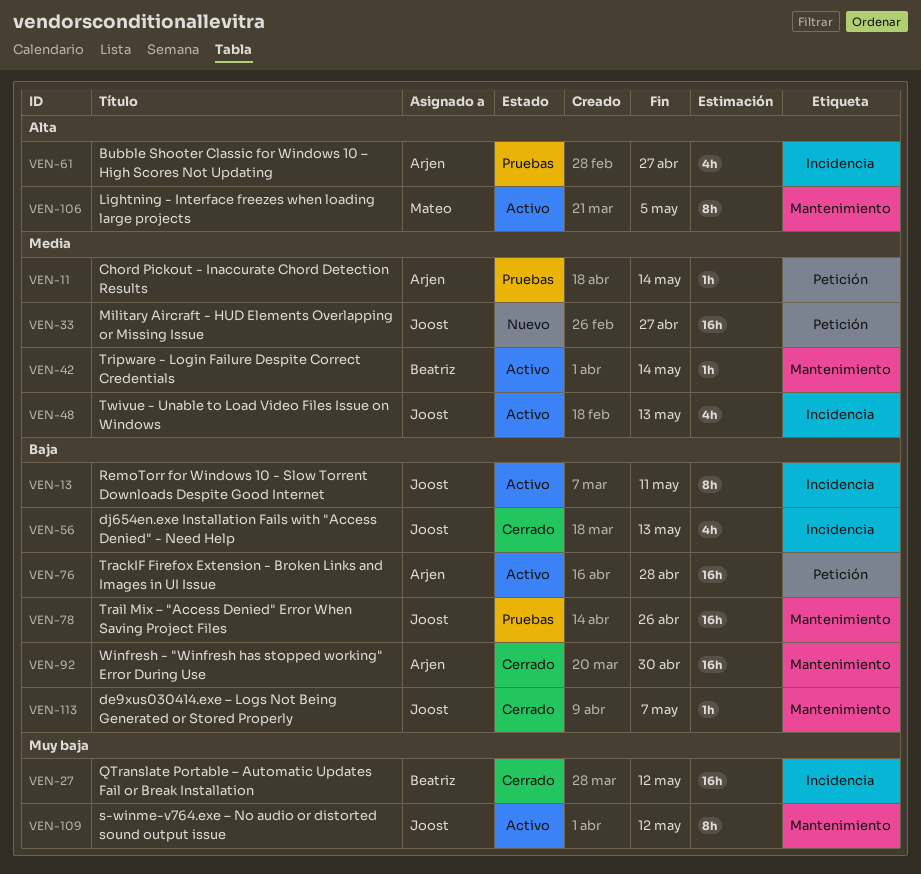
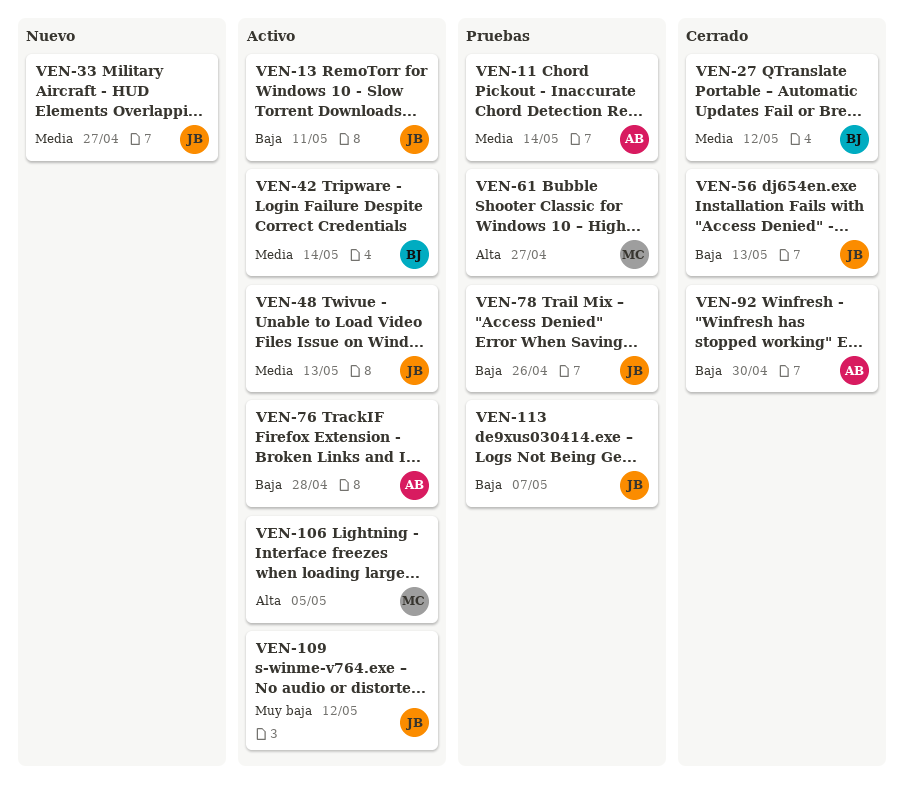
VEN-27, priority: Muy baja -> Media
VEN-61, owner: Arjen -> Mateo
VEN-113, status: Cerrado -> Pruebas

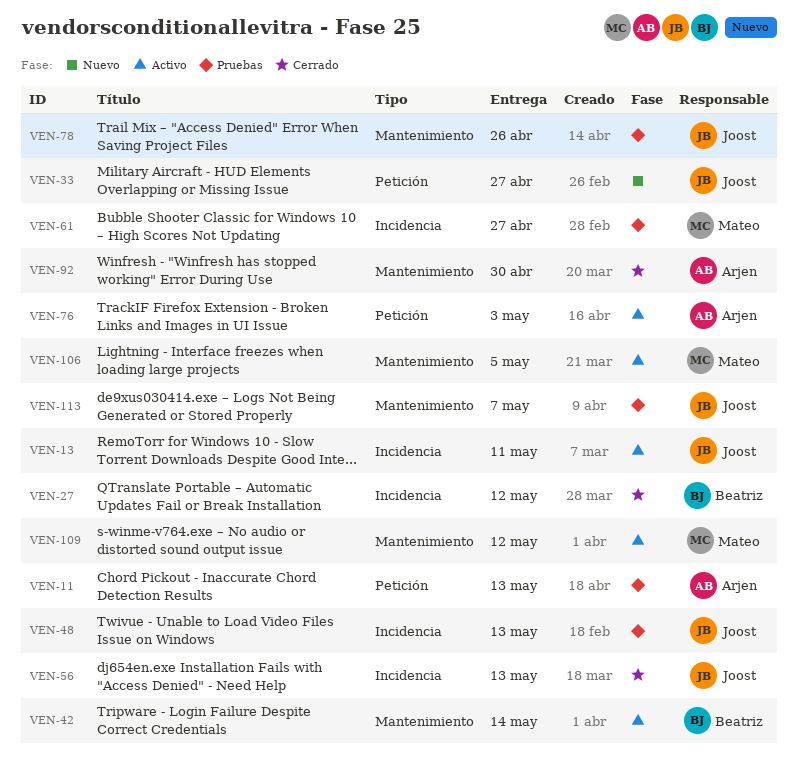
VEN-11, due: May 14 -> May 13
VEN-48, status: Activo -> Pruebas
VEN-76, due: Apr 28 -> May 3
VEN-109, owner: Joost -> Mateo

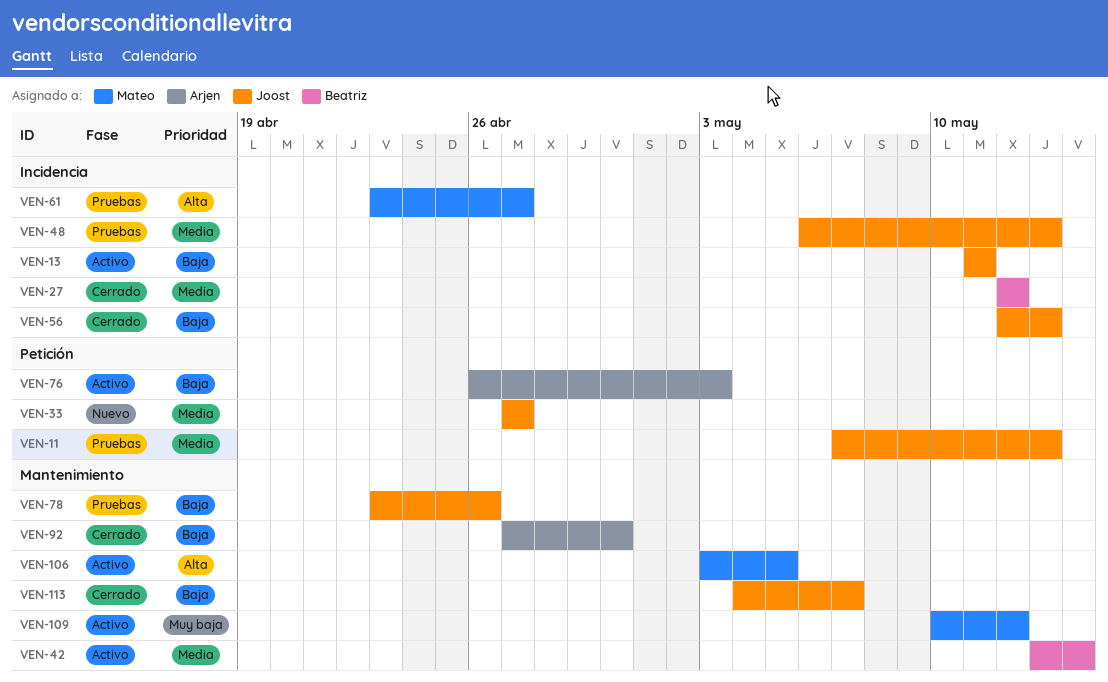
VEN-11, owner: Arjen -> Joost
VEN-113, status: Pruebas -> Cerrado

